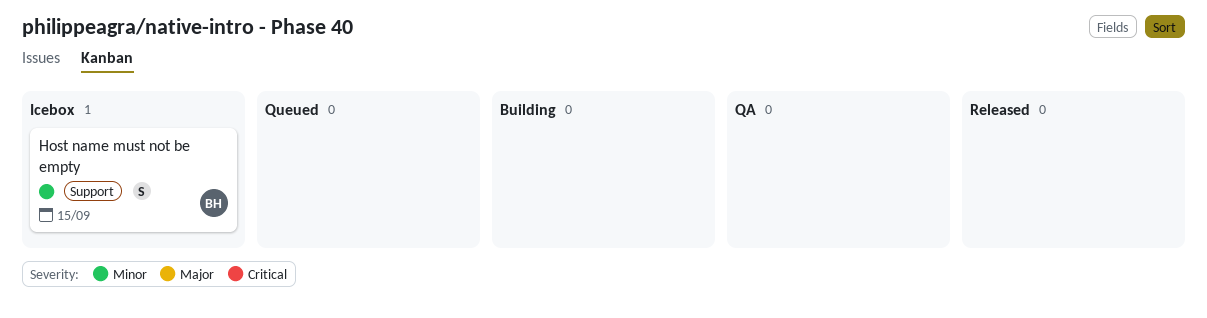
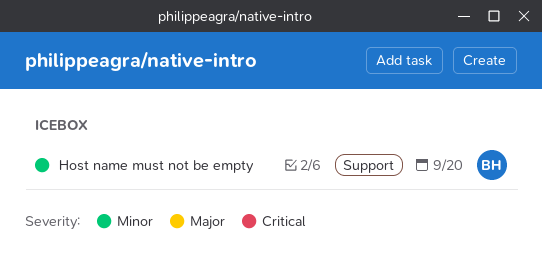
Host name must not be empty, due: Sep 15 -> Sep 20

